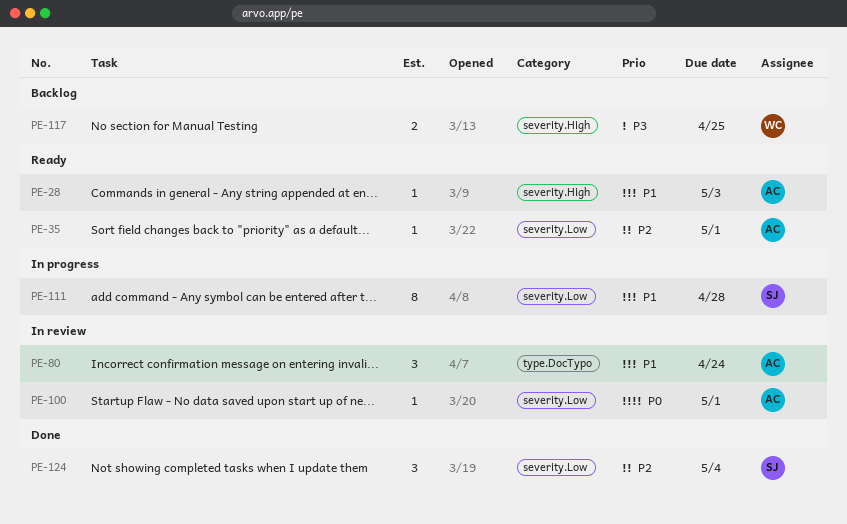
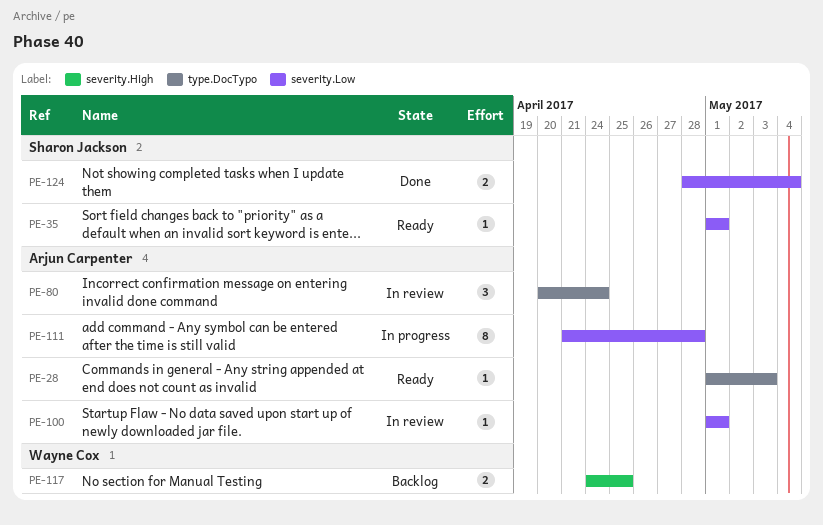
PE-28, label: severity.High -> type.DocTypo
PE-35, owner: Arjun Carpenter -> Sharon Jackson
PE-111, owner: Sharon Jackson -> Arjun Carpenter
PE-124, estimate: 3 -> 2

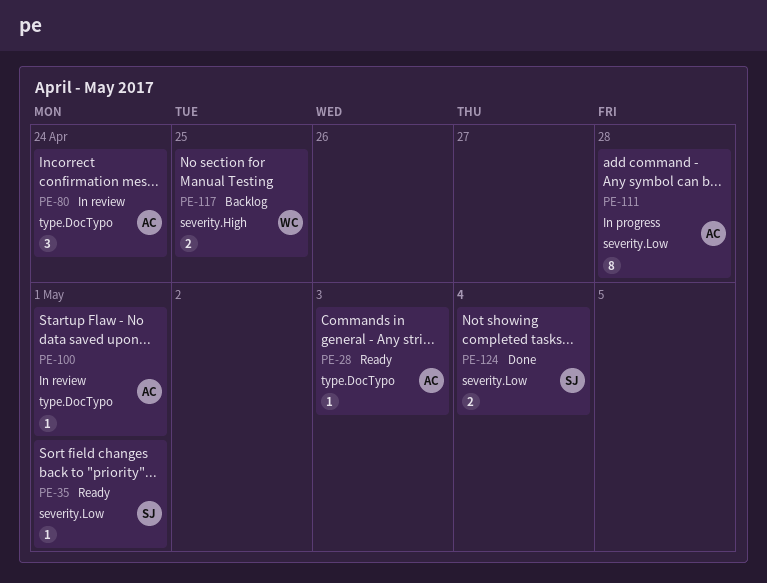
PE-100, label: severity.Low -> type.DocTypo

